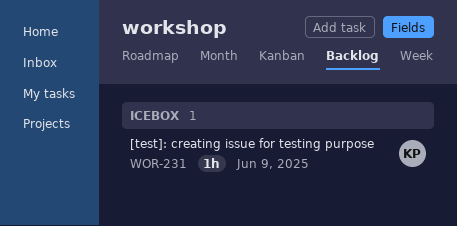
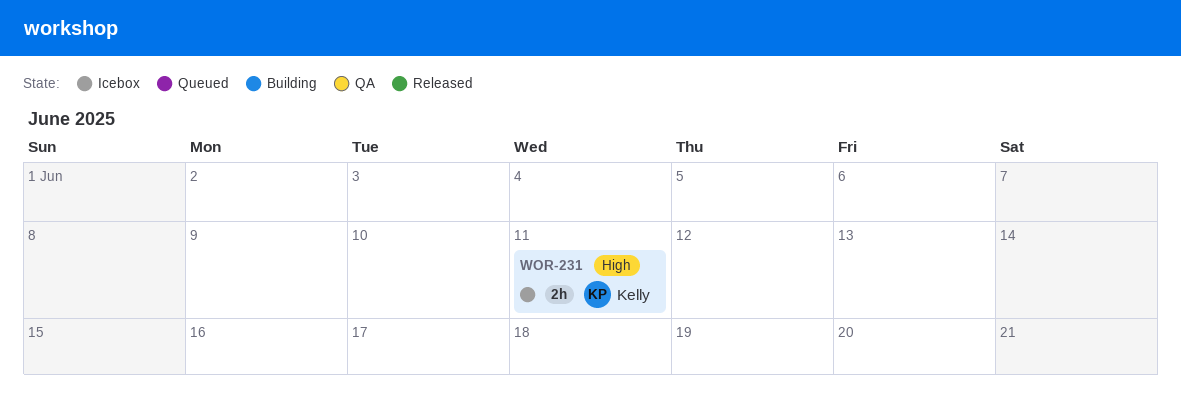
WOR-231, estimate: 1h -> 2h
WOR-231, due: Jun 9 -> Jun 11

